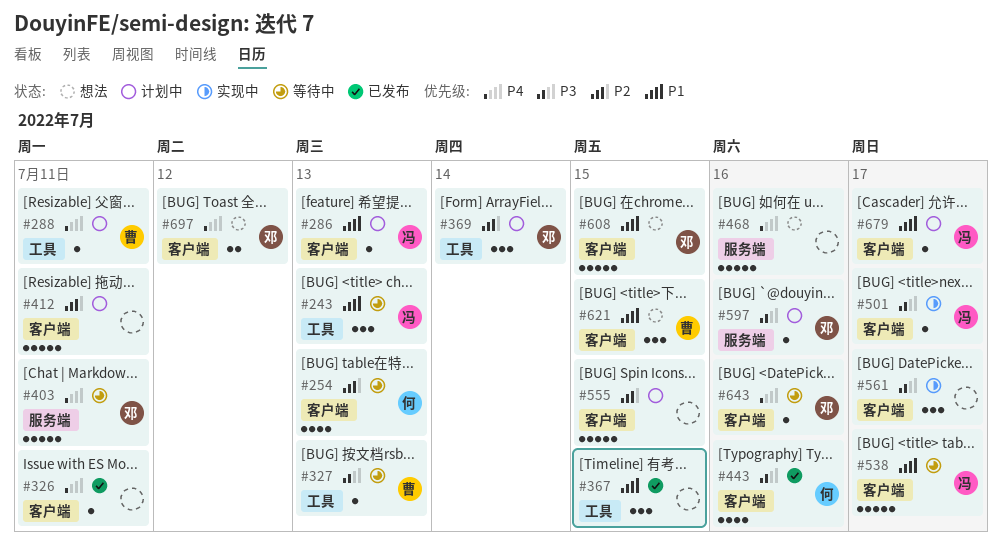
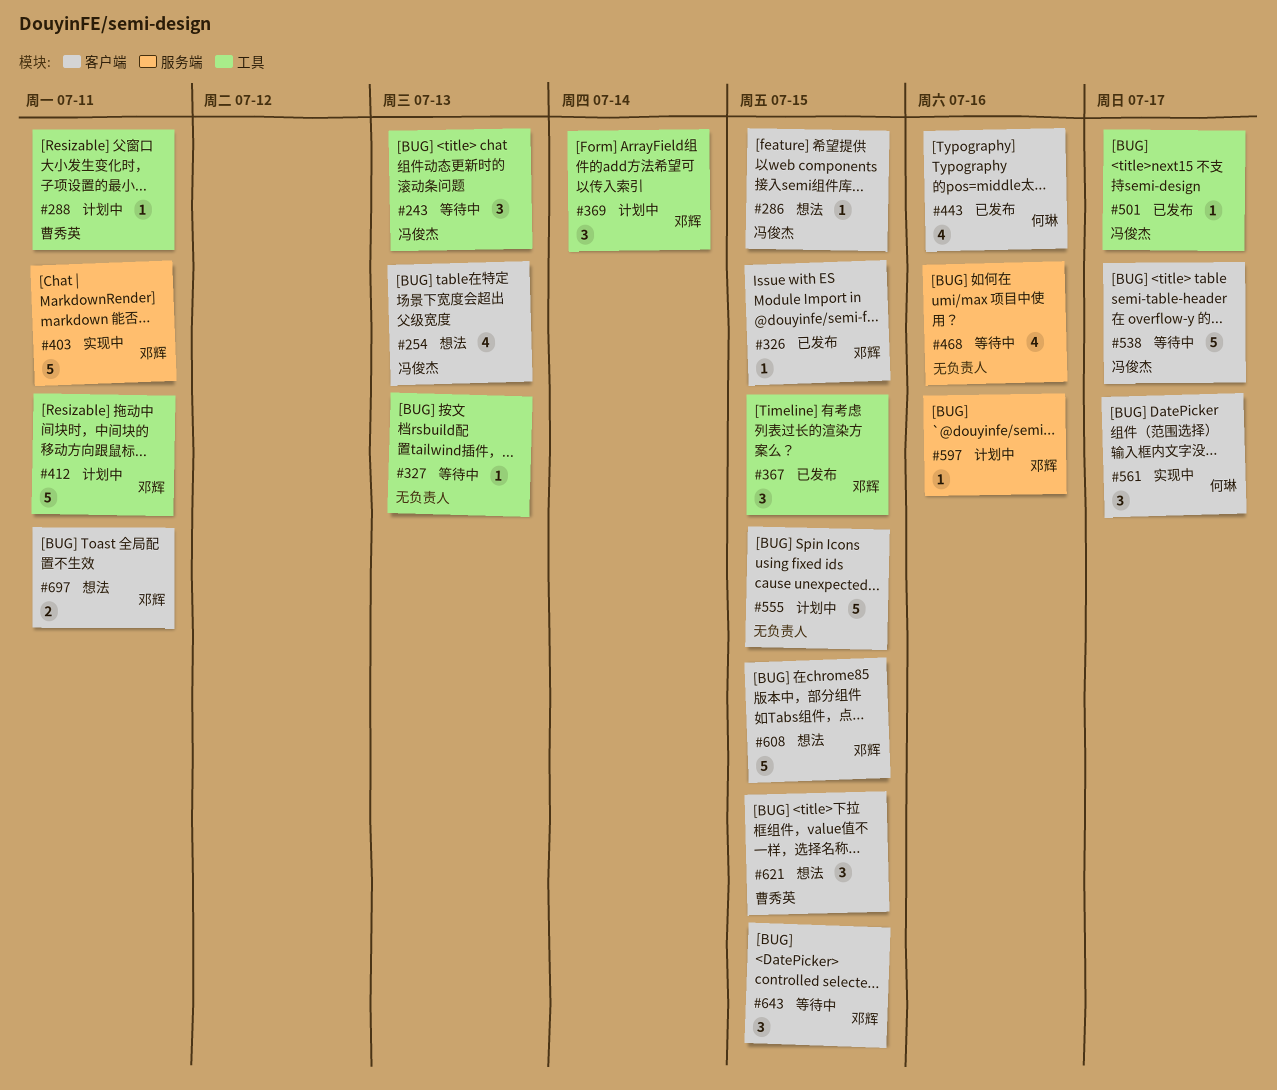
#254, status: 等待中 -> 想法
#254, owner: 何琳 -> 冯俊杰
#286, status: 计划中 -> 想法
#286, due: Jul 13 -> Jul 15
#326, owner: none -> 邓辉
#326, due: Jul 11 -> Jul 15
#327, owner: 曹秀英 -> none
#367, owner: none -> 邓辉
#403, status: 等待中 -> 实现中
#412, owner: none -> 邓辉
#412, label: 客户端 -> 工具
#468, status: 想法 -> 等待中
#468, estimate: 5 -> 4
#501, status: 实现中 -> 已发布
#501, label: 客户端 -> 工具
#561, owner: none -> 何琳
#643, estimate: 1 -> 3
#643, due: Jul 16 -> Jul 15
#679: present -> none
#697, due: Jul 12 -> Jul 11

